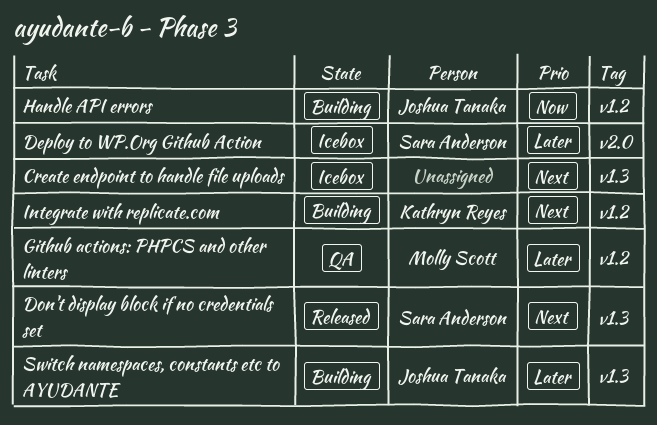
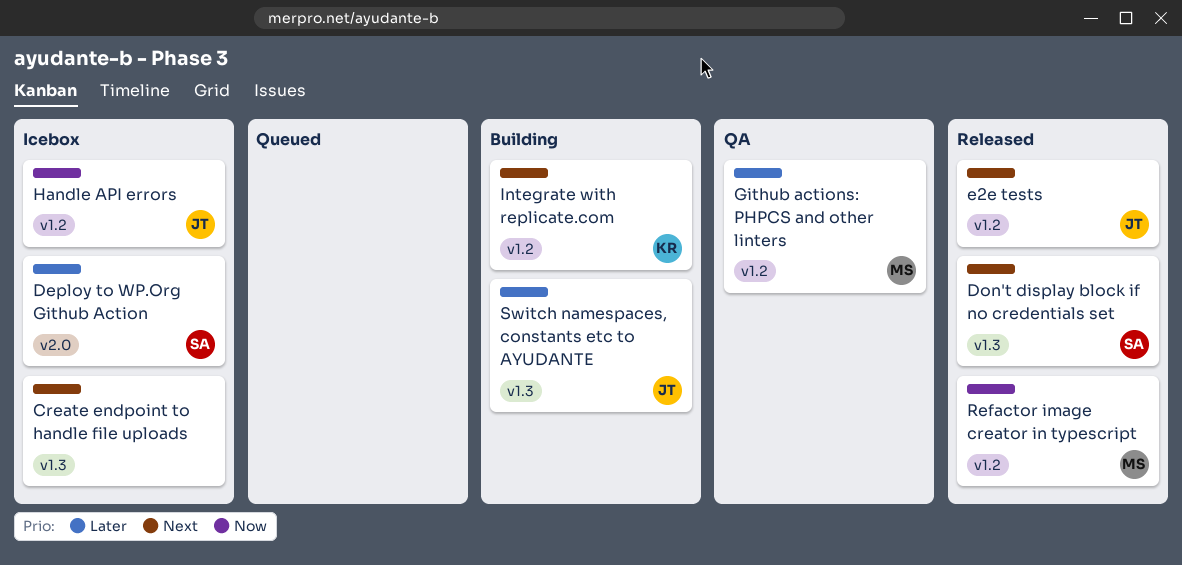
e2e tests: none -> present
Handle API errors, status: Building -> Icebox
Refactor image creator in typescript: none -> present

